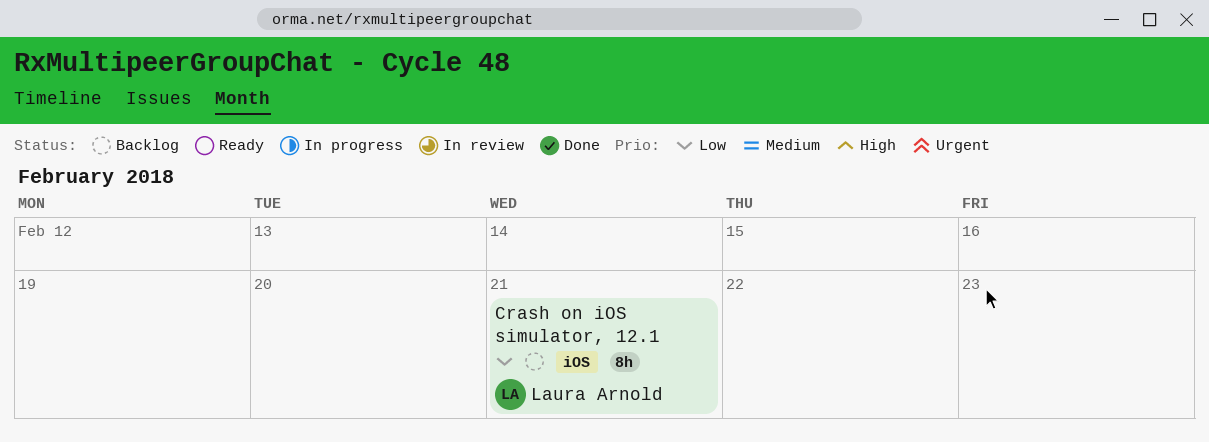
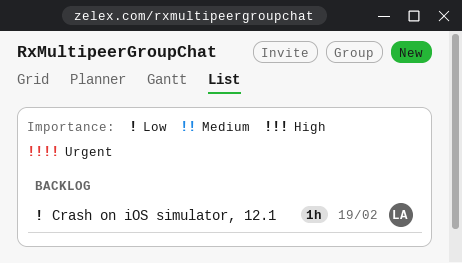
Crash on iOS simulator, 12.1, estimate: 8h -> 1h
Crash on iOS simulator, 12.1, due: Feb 21 -> Feb 19

